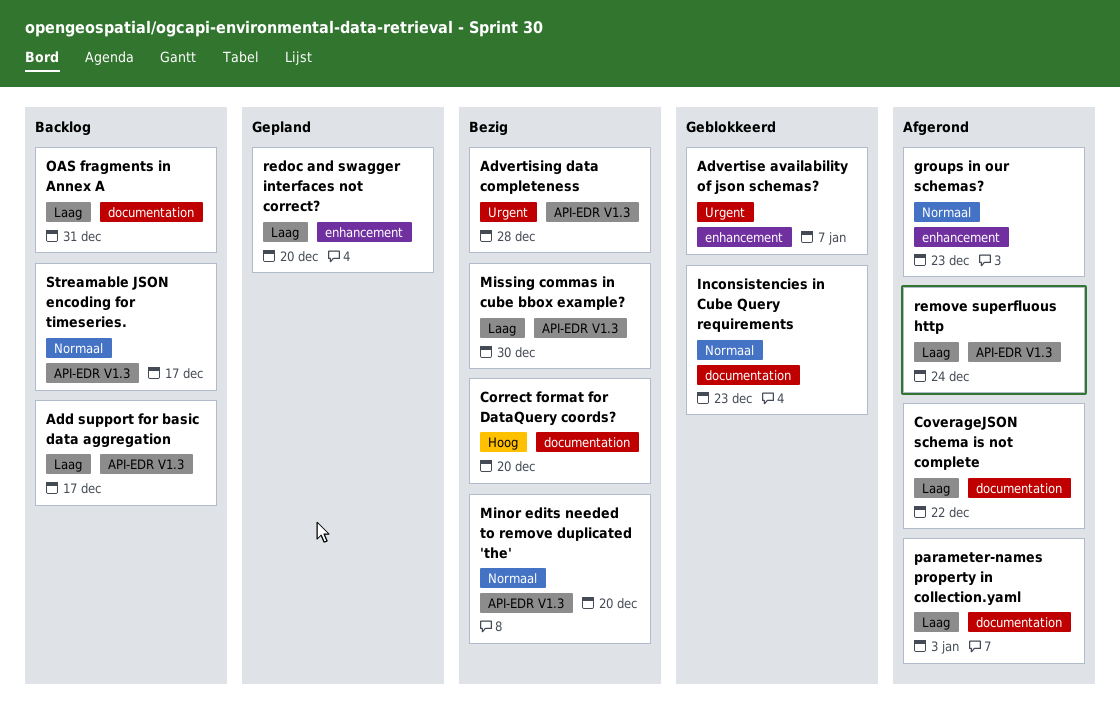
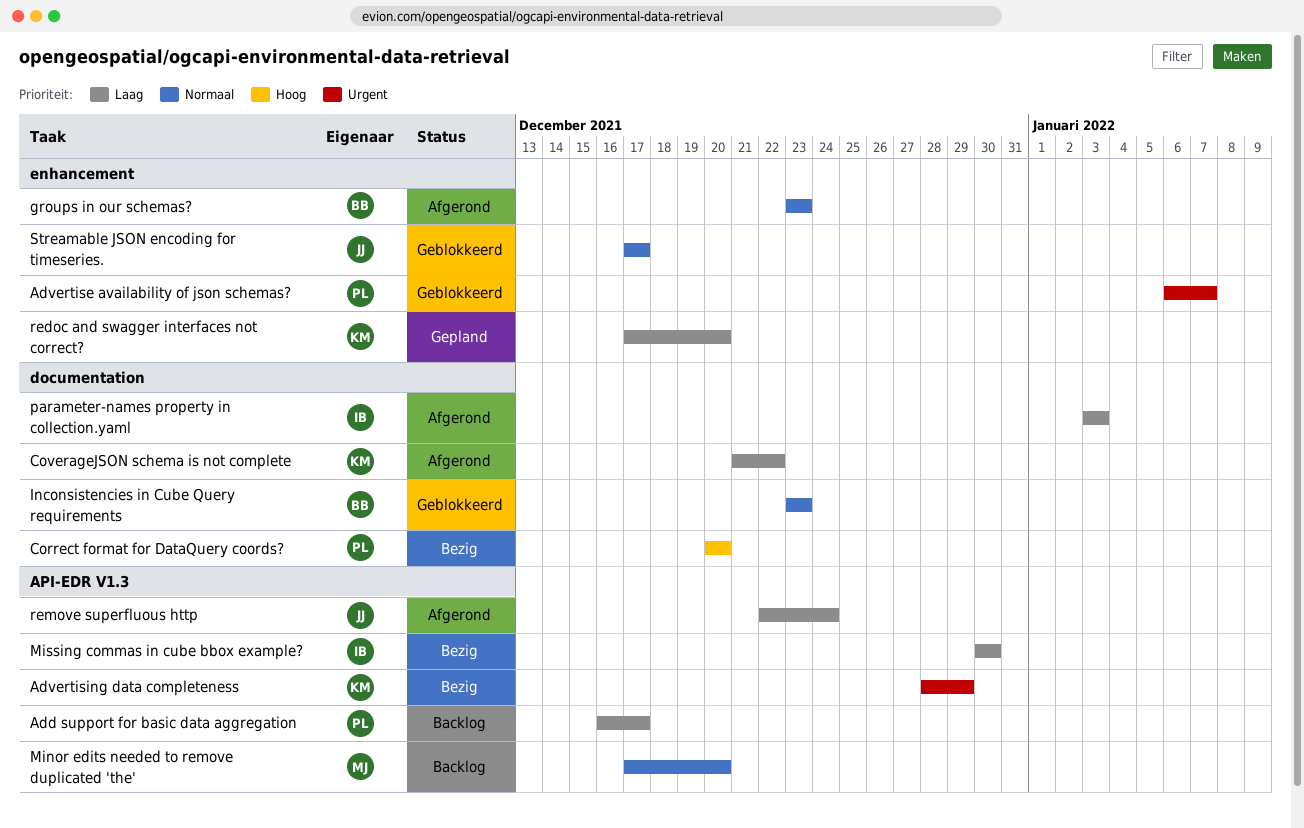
Advertising data completeness, due: Dec 28 -> Dec 29
Minor edits needed to remove duplicated 'the', status: Bezig -> Backlog
OAS fragments in Annex A: present -> none
Streamable JSON encoding for timeseries., status: Backlog -> Geblokkeerd
Streamable JSON encoding for timeseries., label: API-EDR V1.3 -> enhancement

